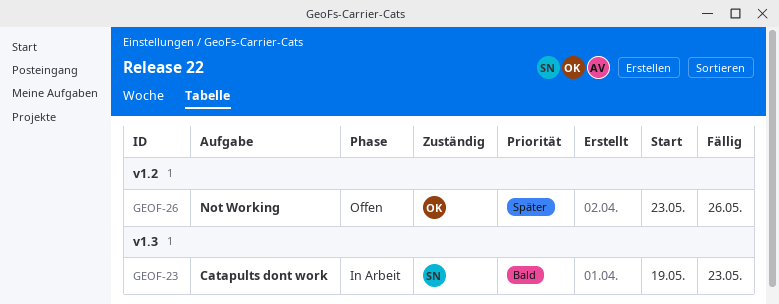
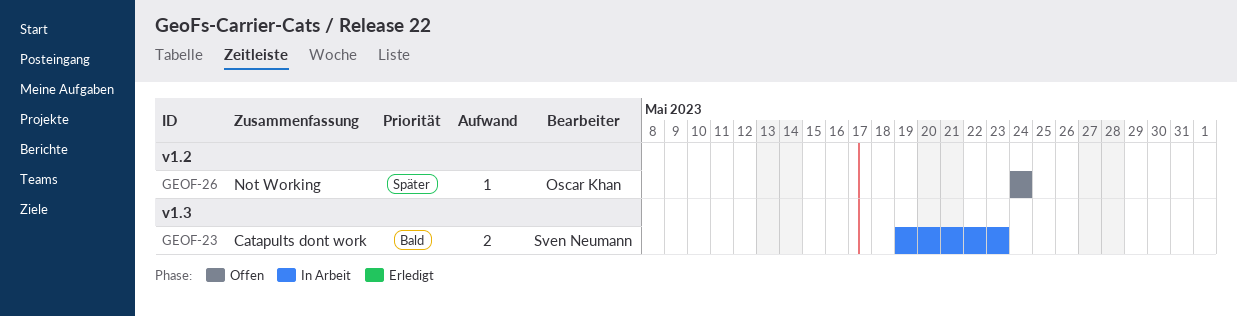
GEOF-26, start: May 23 -> May 24
GEOF-26, due: May 26 -> May 24

